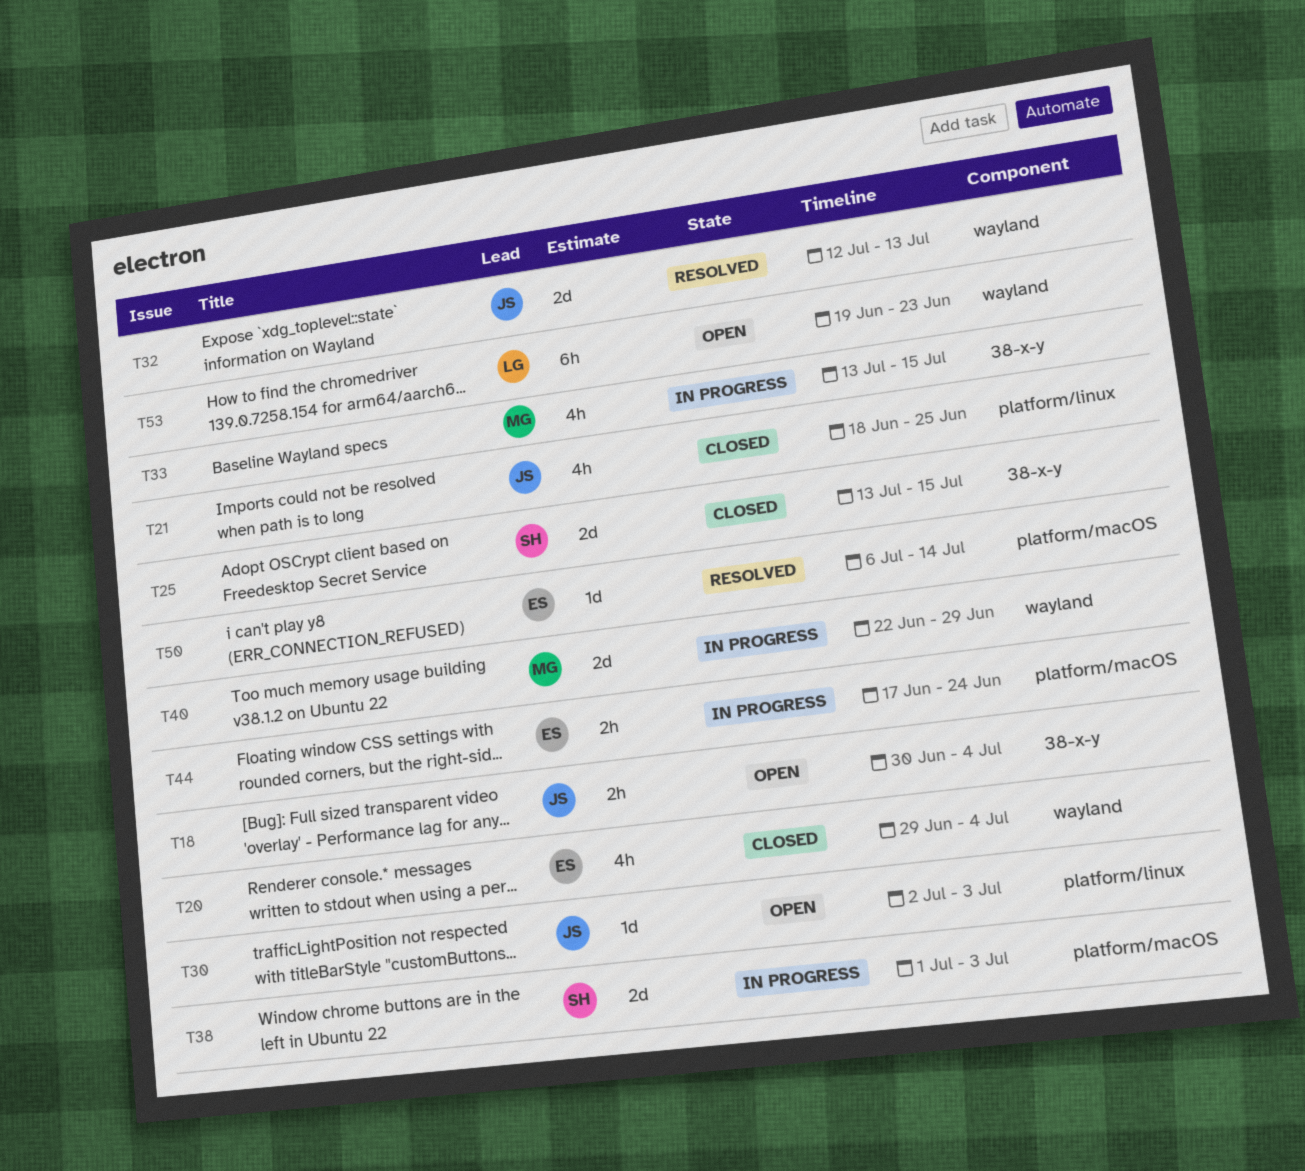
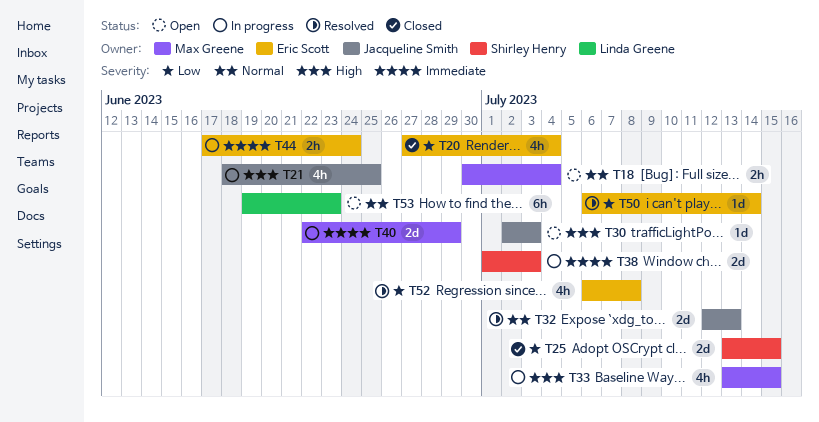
T18, owner: Jacqueline Smith -> Max Greene
T20, start: Jun 29 -> Jun 27
T21, status: Closed -> In progress
T52: none -> present

